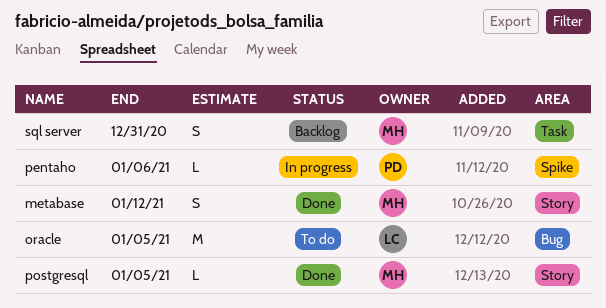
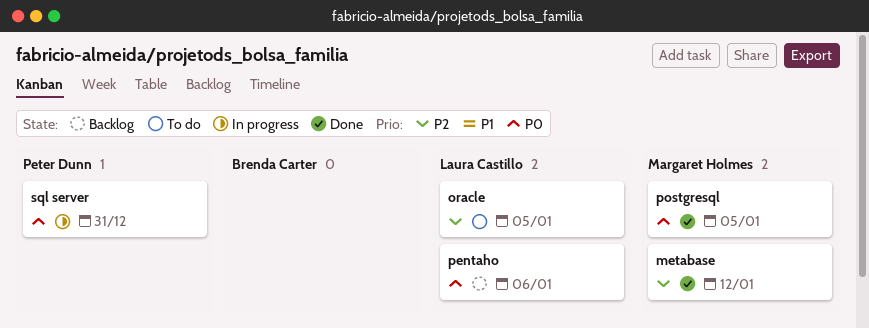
pentaho, status: In progress -> Backlog
pentaho, owner: Peter Dunn -> Laura Castillo
sql server, status: Backlog -> In progress
sql server, owner: Margaret Holmes -> Peter Dunn

